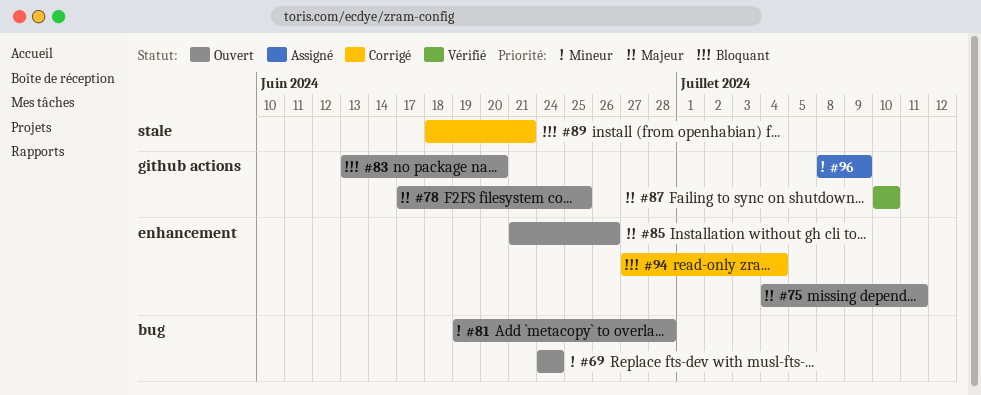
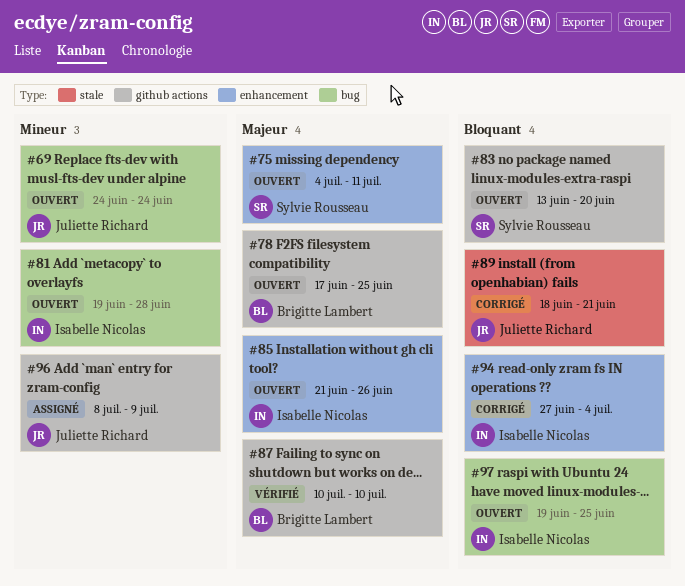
#97: none -> present

